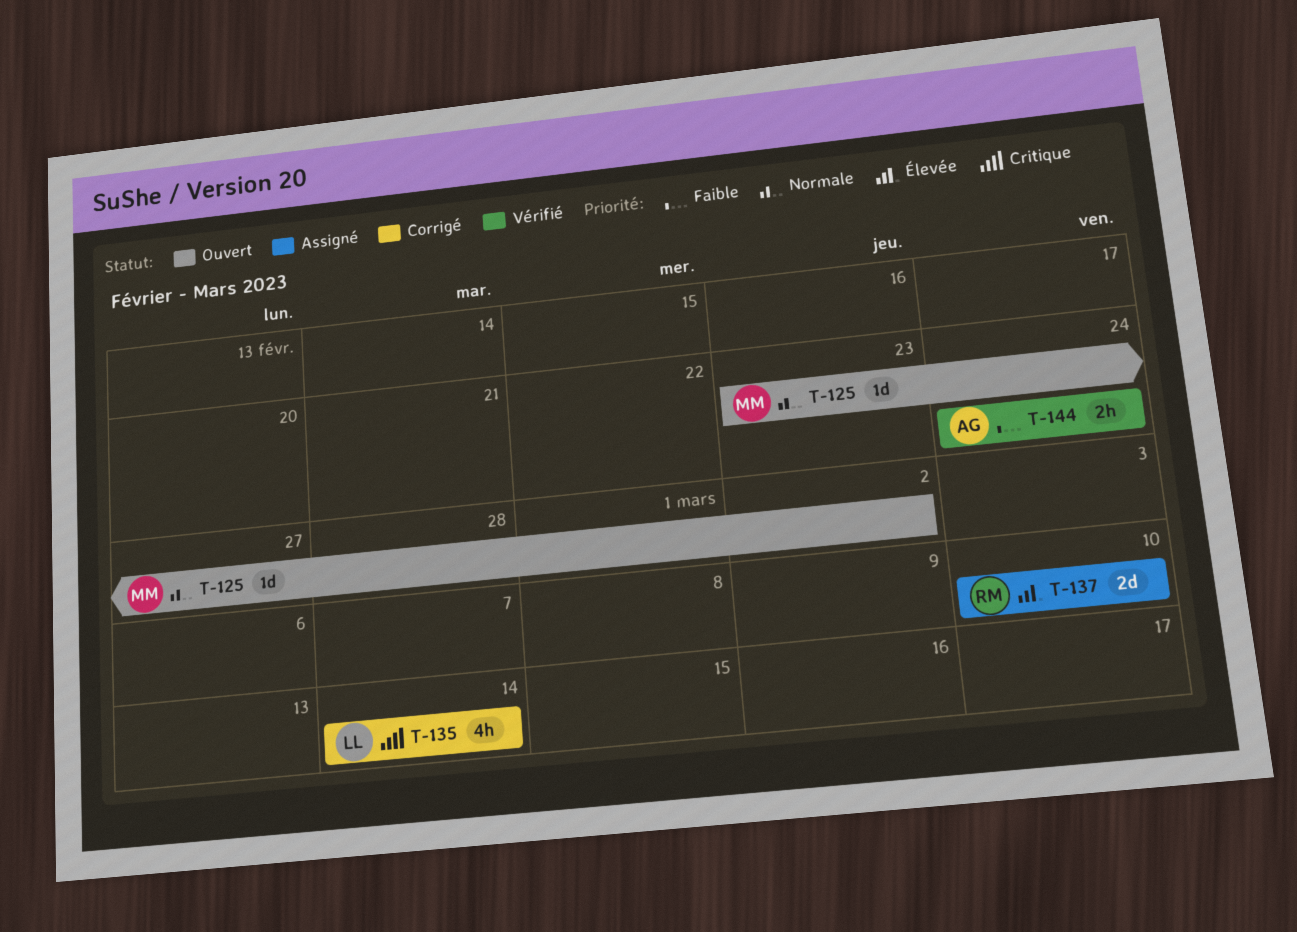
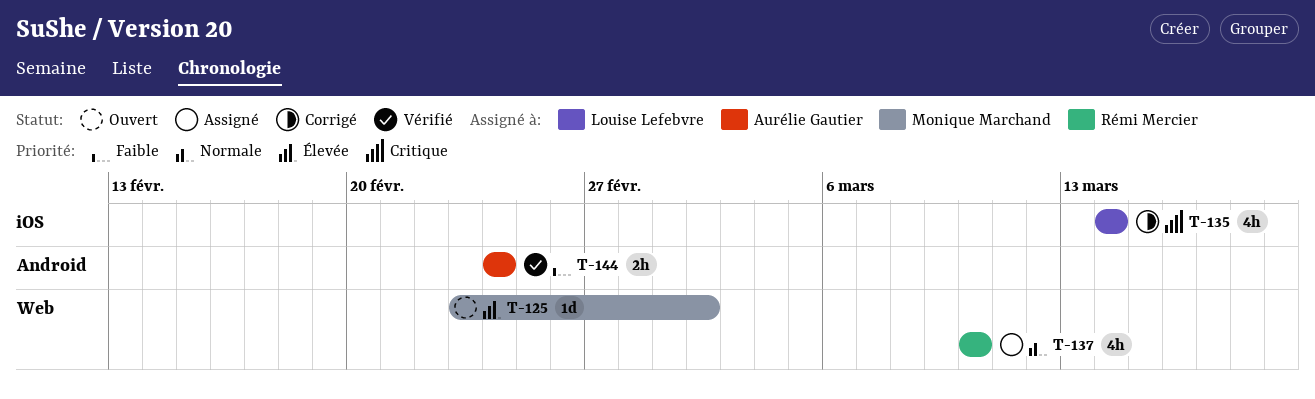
T-125, priority: Normale -> Élevée
T-137, priority: Élevée -> Normale
T-137, estimate: 2d -> 4h

